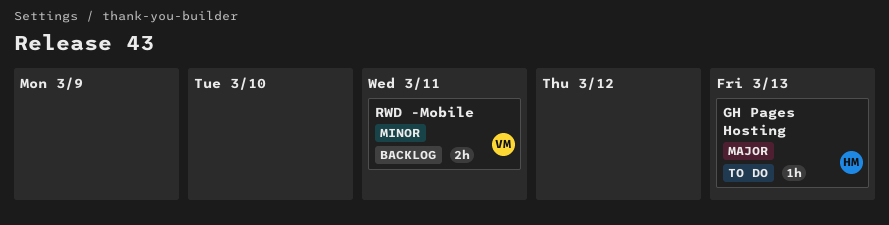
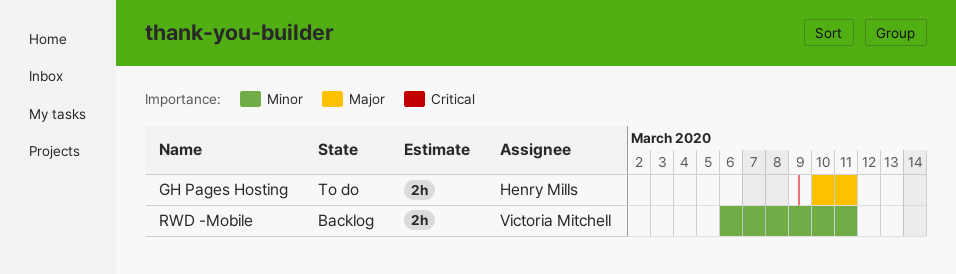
GH Pages Hosting, estimate: 1h -> 2h
GH Pages Hosting, due: Mar 13 -> Mar 11

